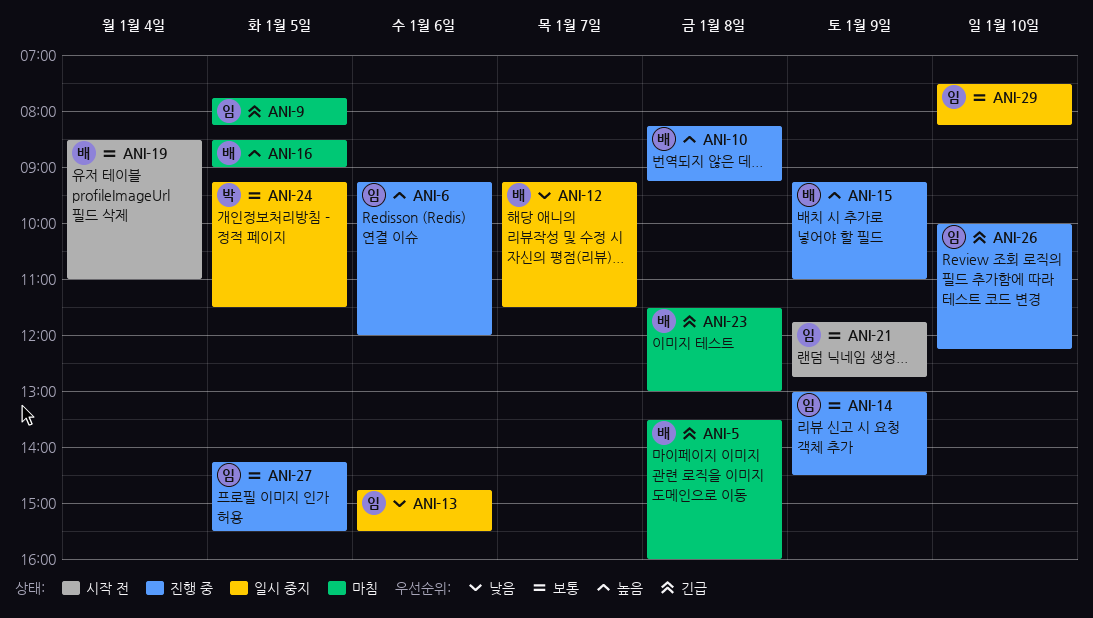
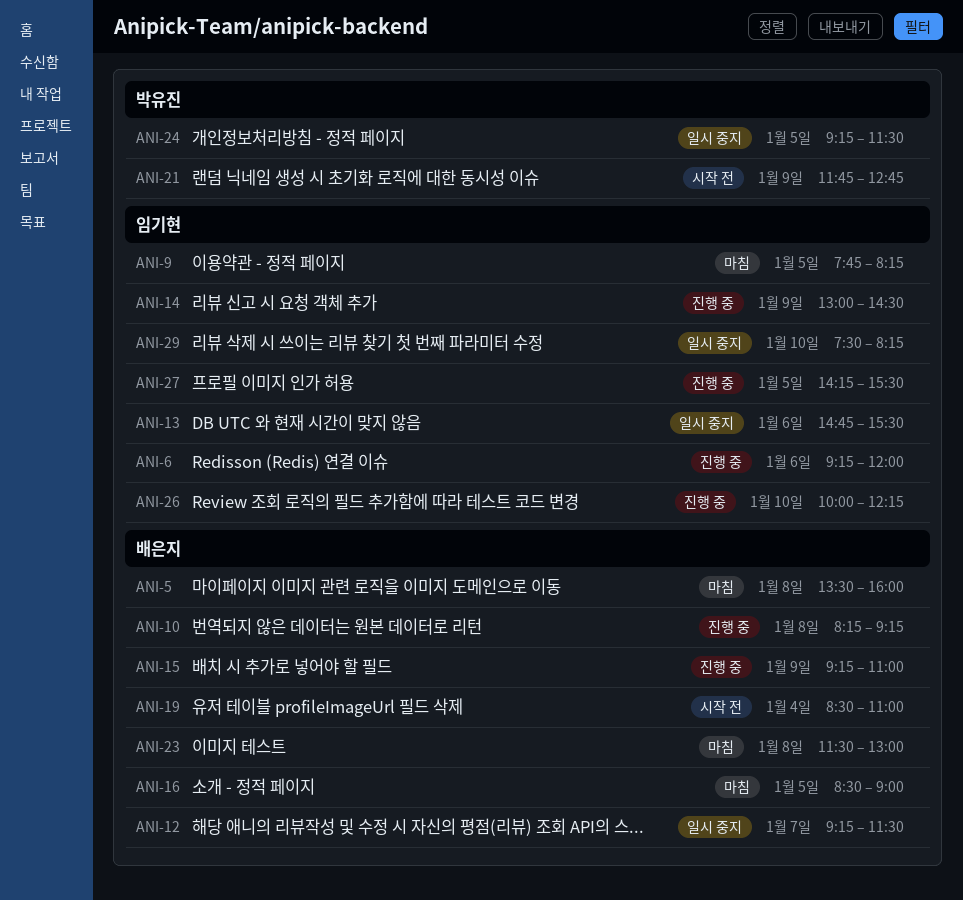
ANI-21, owner: 임기현 -> 박유진

